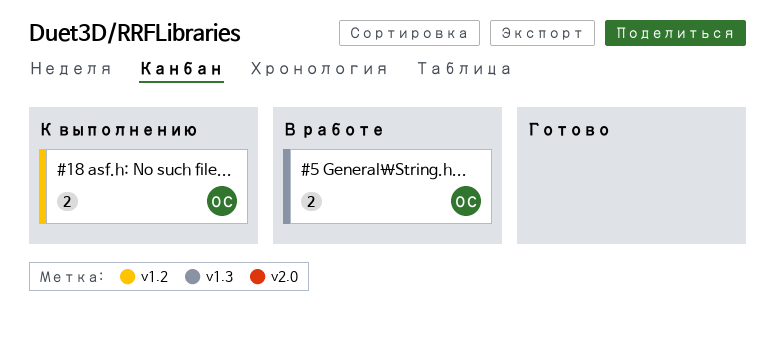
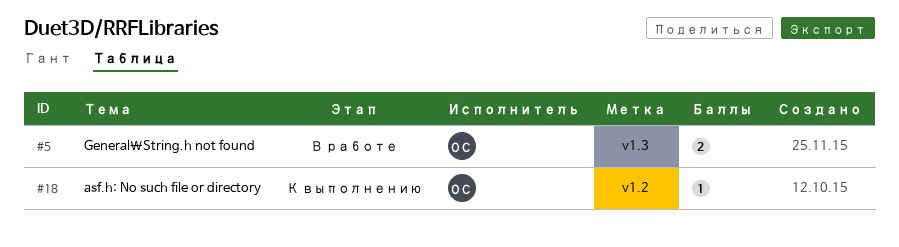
#18, estimate: 2 -> 1

